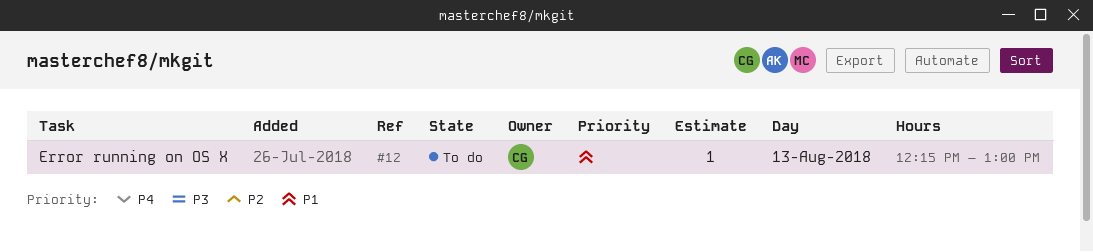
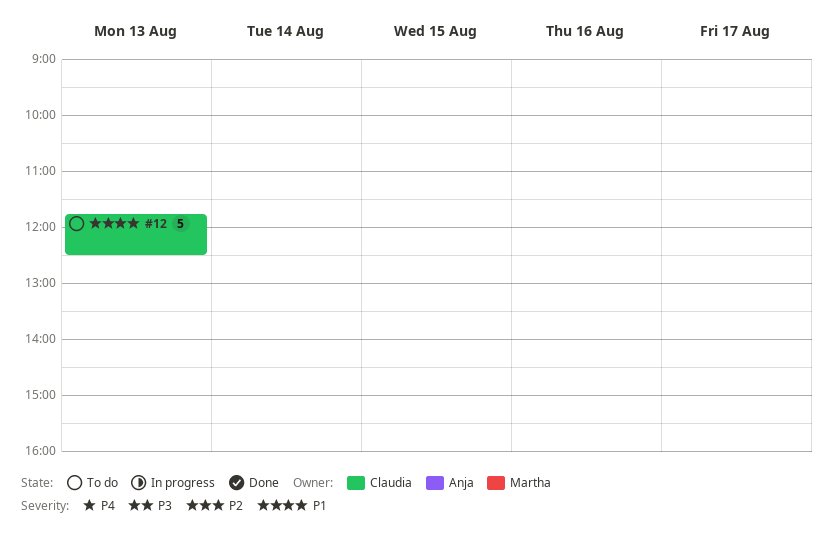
#12, estimate: 1 -> 5
#12, begins: 12:15 -> 11:45
#12, ends: 13:00 -> 12:30

